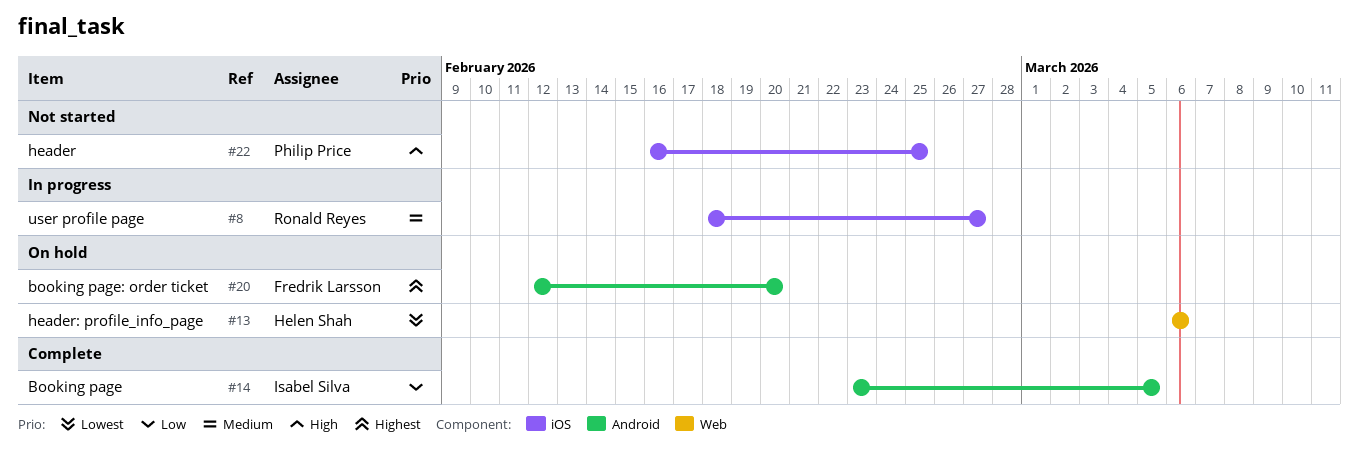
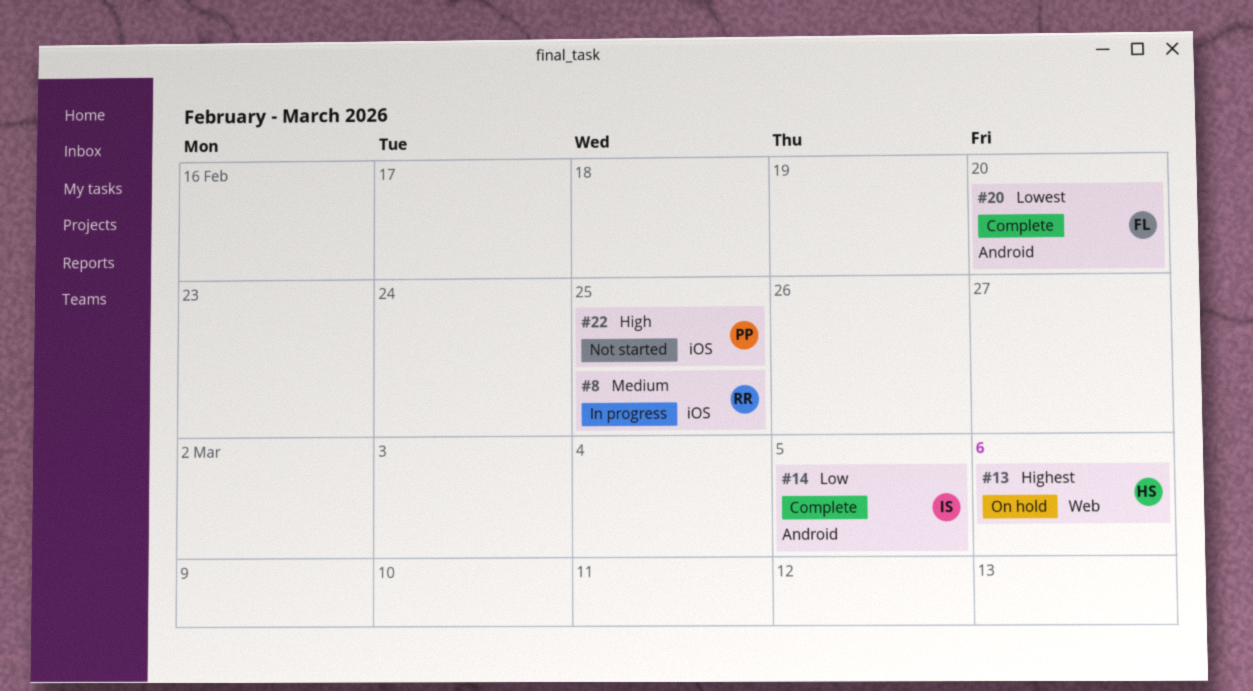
#8, due: Feb 27 -> Feb 25
#13, priority: Lowest -> Highest
#20, status: On hold -> Complete
#20, priority: Highest -> Lowest

